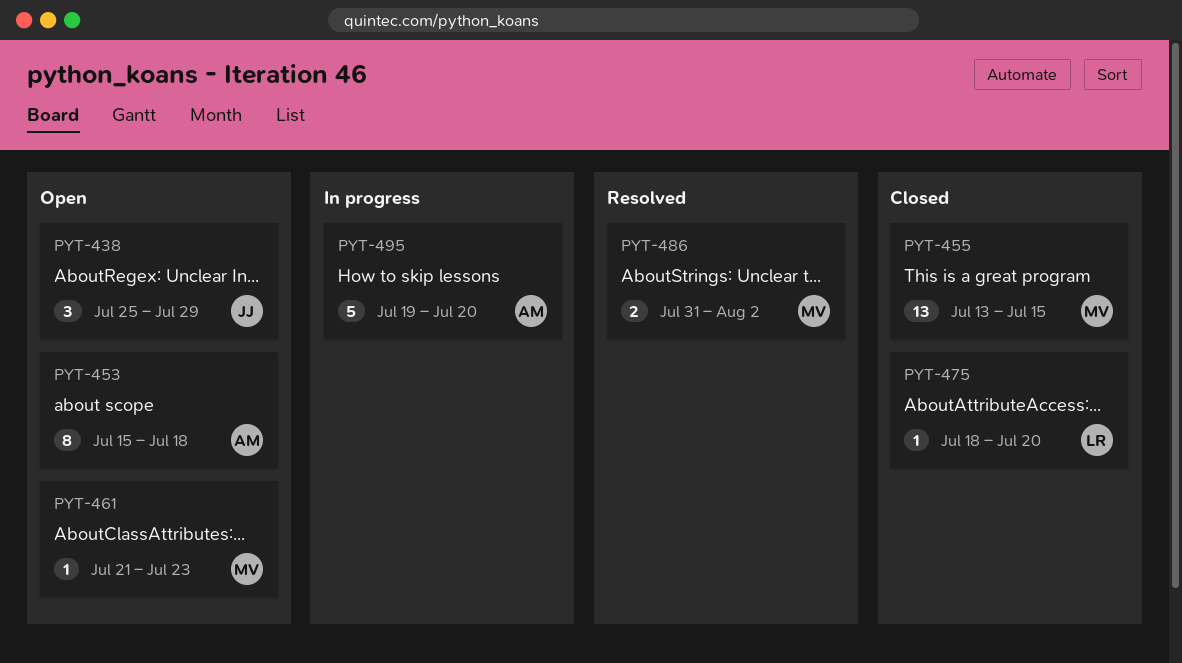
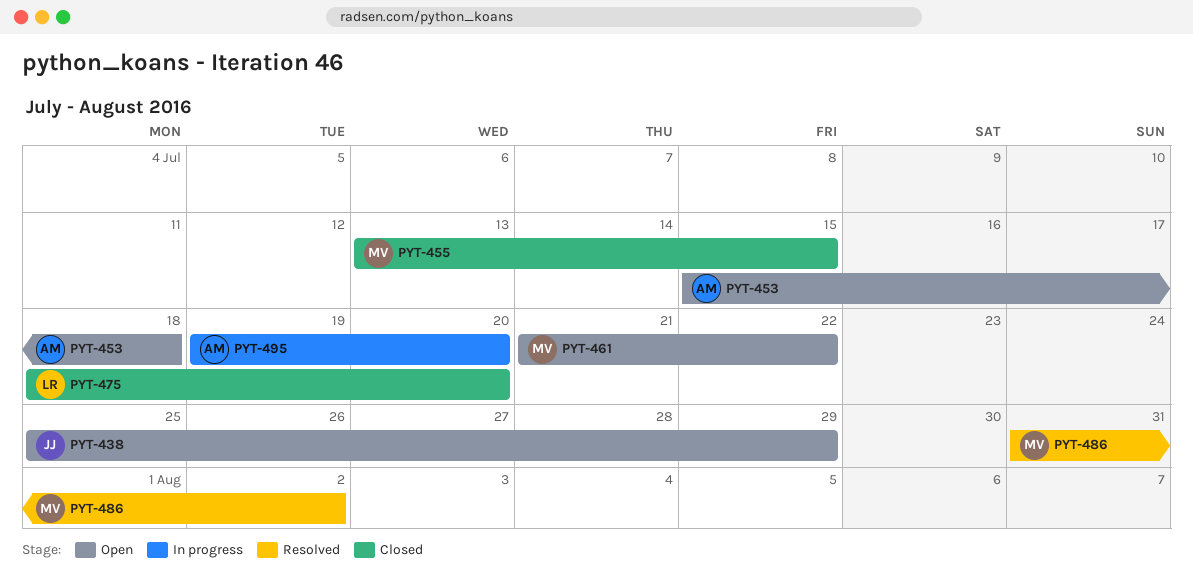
PYT-461, due: Jul 23 -> Jul 22

